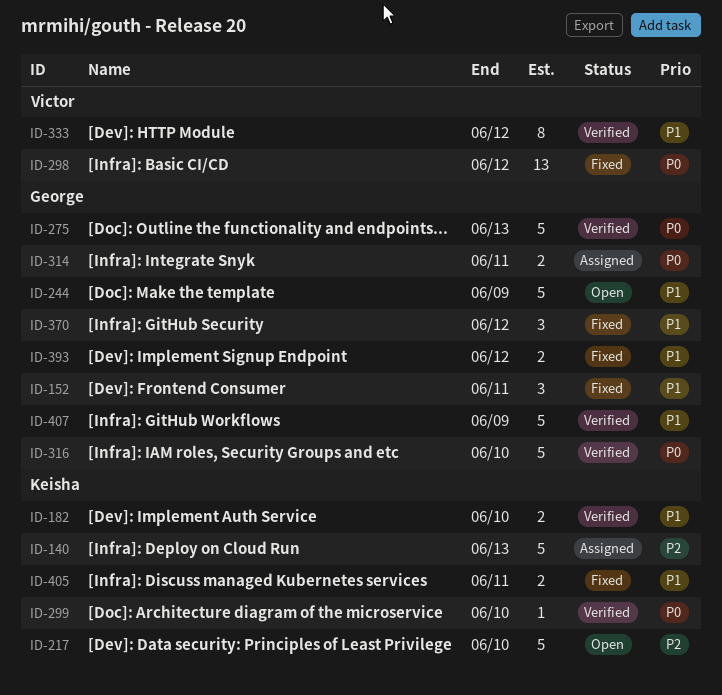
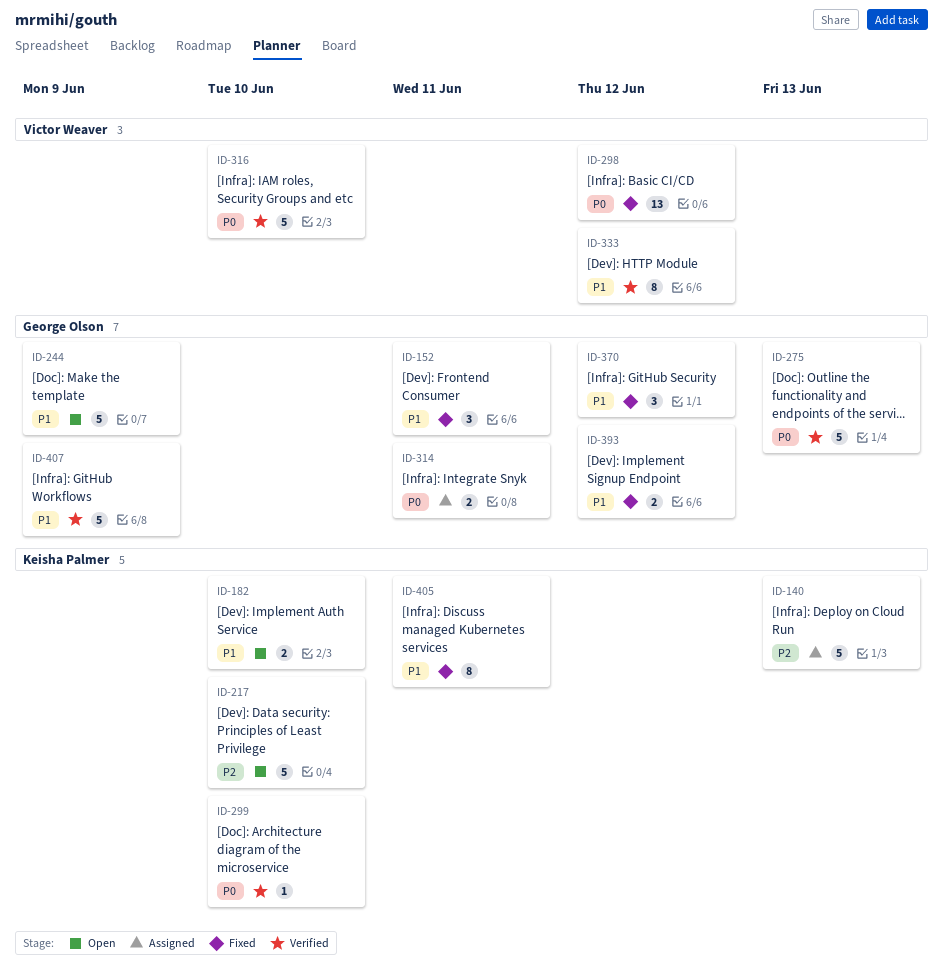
ID-182, status: Verified -> Open
ID-316, owner: George Olson -> Victor Weaver
ID-405, estimate: 2 -> 8

